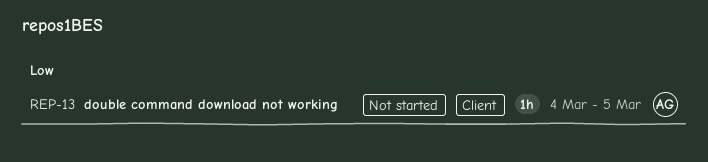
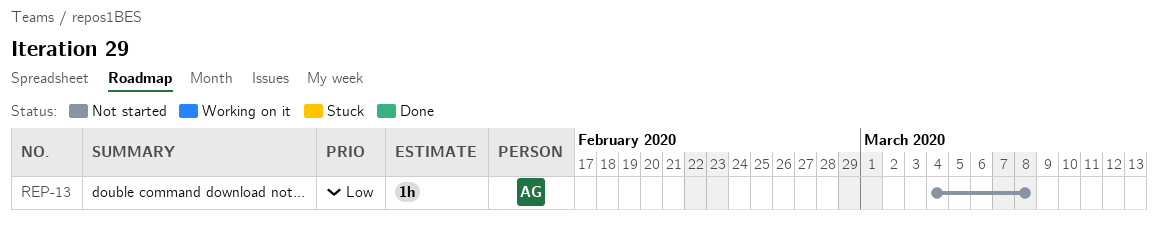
REP-13, due: Mar 5 -> Mar 8

